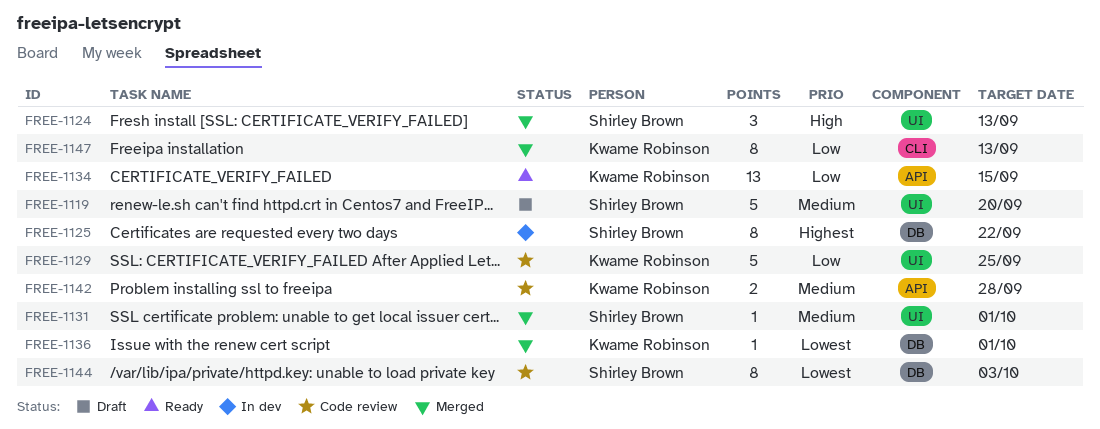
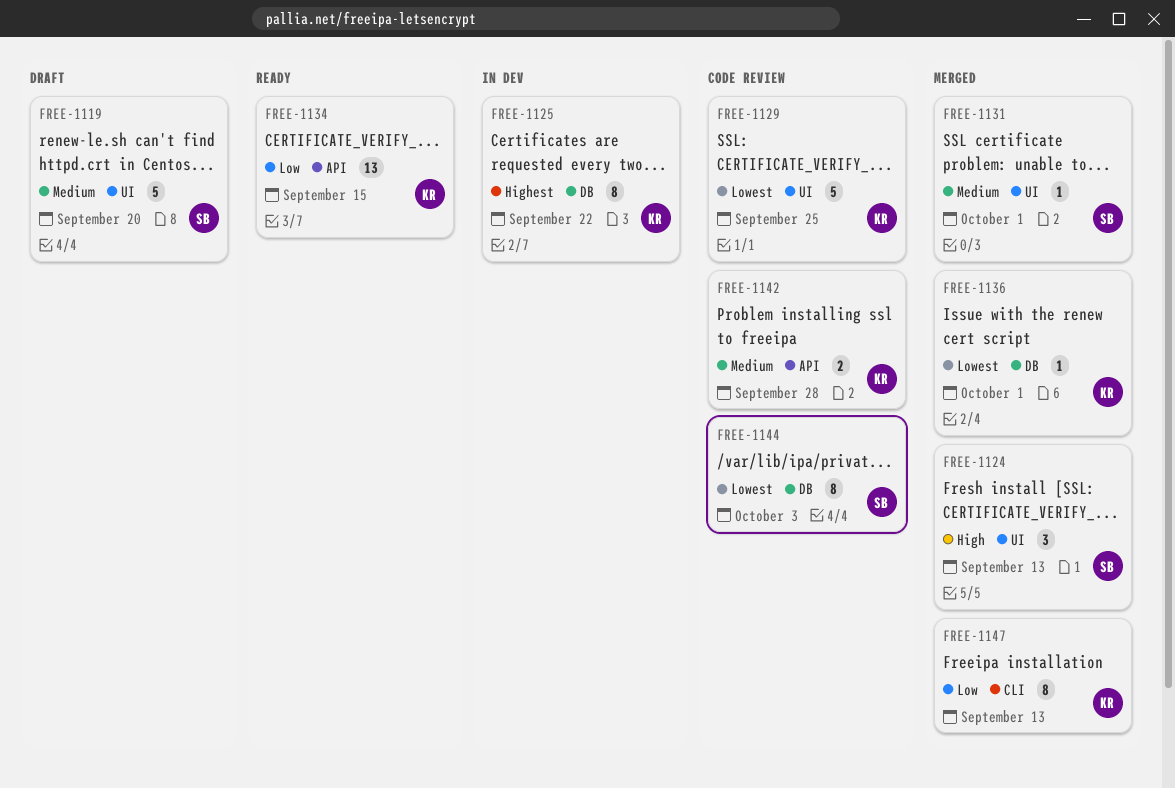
FREE-1125, owner: Shirley Brown -> Kwame Robinson
FREE-1129, priority: Low -> Lowest

